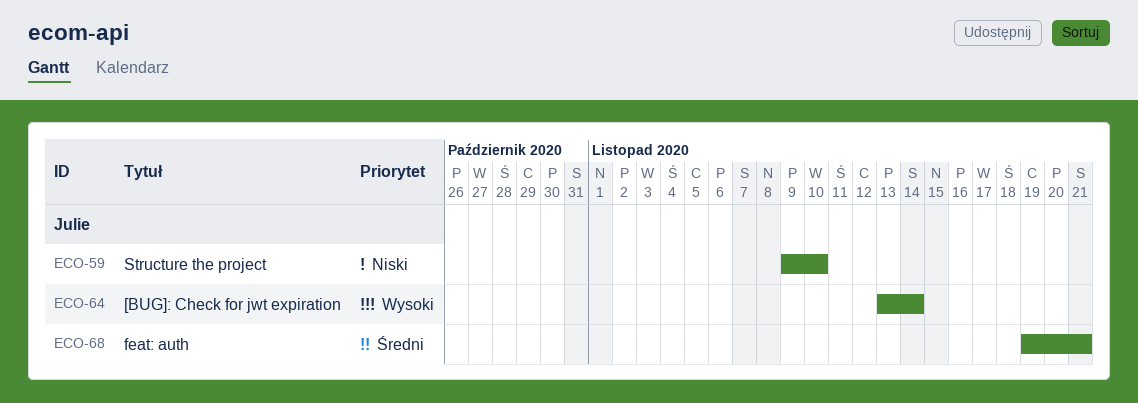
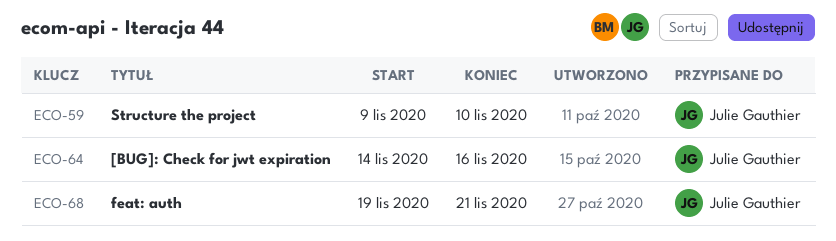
ECO-64, start: Nov 13 -> Nov 14
ECO-64, due: Nov 14 -> Nov 16

